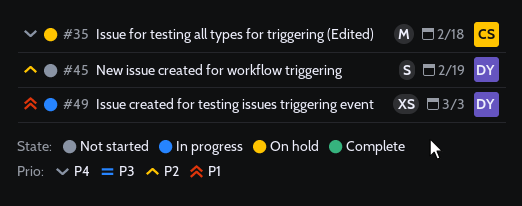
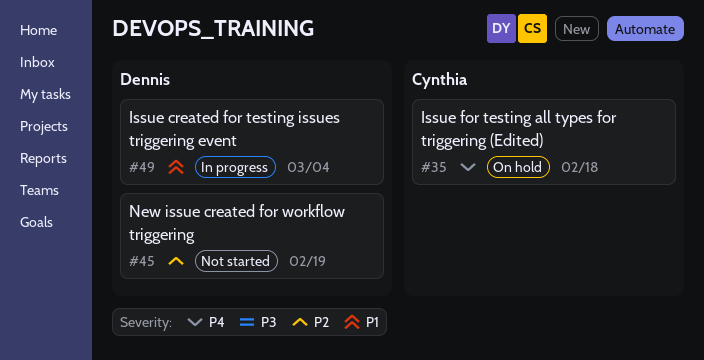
#49, due: Mar 3 -> Mar 4

